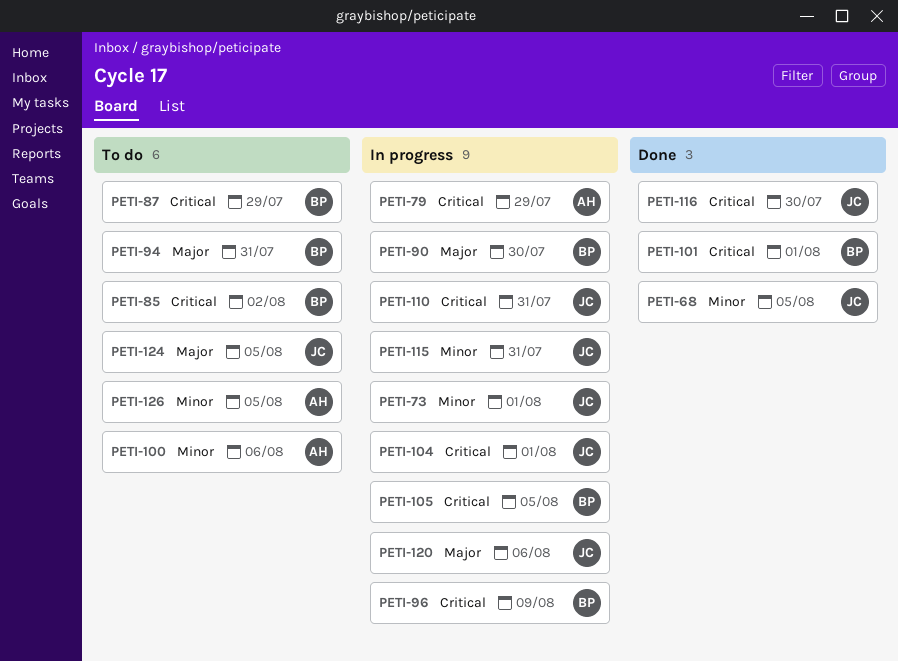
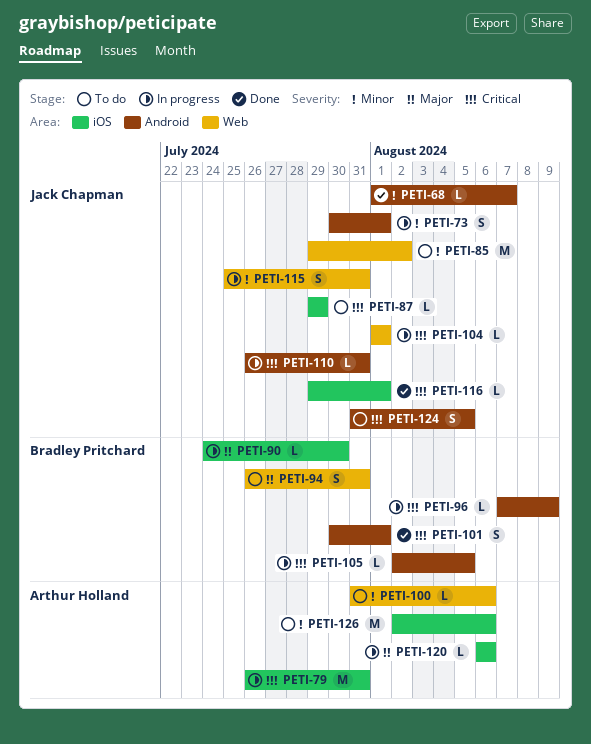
PETI-68, due: Aug 5 -> Aug 7
PETI-79, due: Jul 29 -> Jul 31
PETI-85, owner: Bradley Pritchard -> Jack Chapman
PETI-85, priority: Critical -> Minor
PETI-87, owner: Bradley Pritchard -> Jack Chapman
PETI-116, due: Jul 30 -> Aug 1
PETI-120, owner: Jack Chapman -> Arthur Holland
PETI-124, priority: Major -> Critical
PETI-126, due: Aug 5 -> Aug 6

